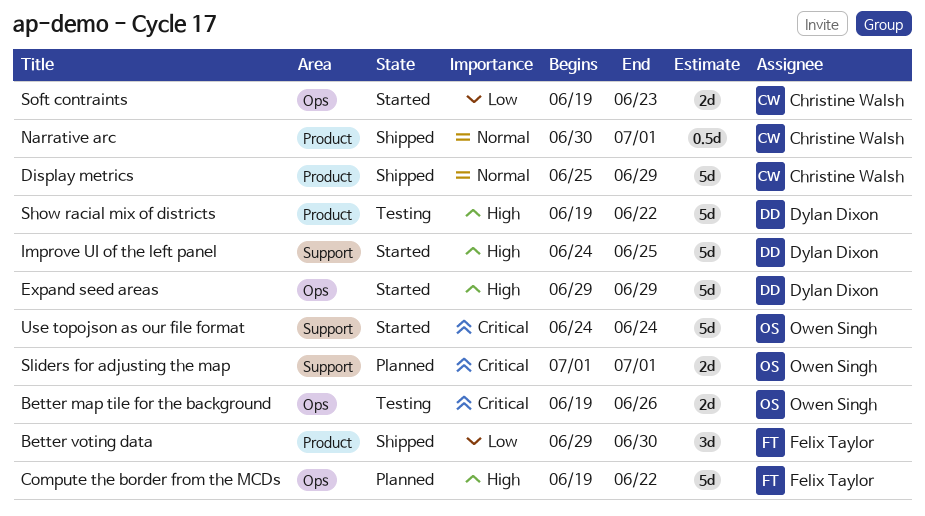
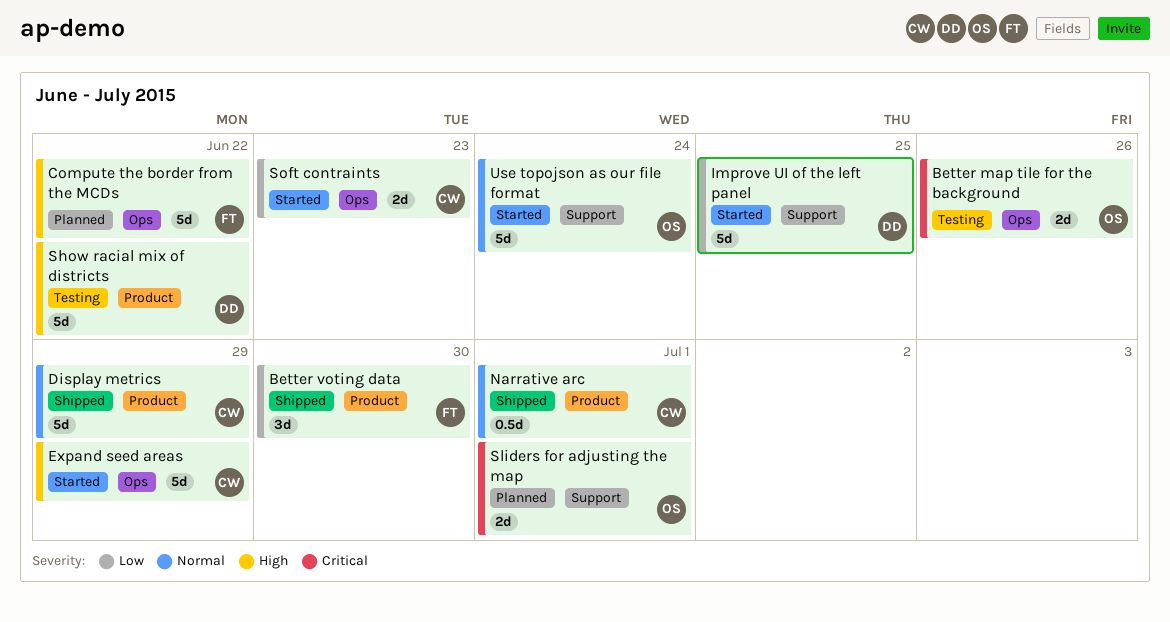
Expand seed areas, owner: Dylan Dixon -> Christine Walsh
Improve UI of the left panel, priority: High -> Low
Use topojson as our file format, priority: Critical -> Normal

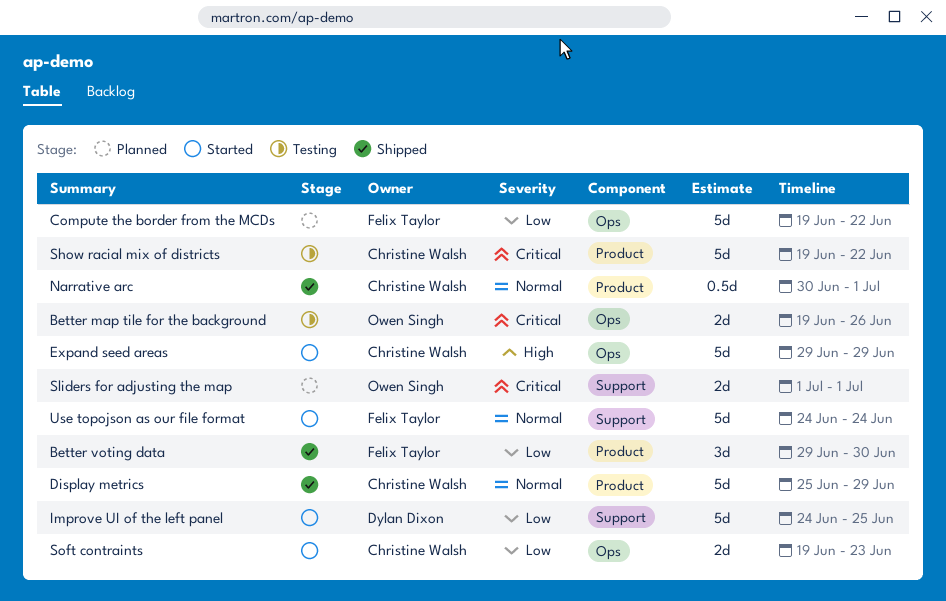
Compute the border from the MCDs, priority: High -> Low
Show racial mix of districts, owner: Dylan Dixon -> Christine Walsh
Show racial mix of districts, priority: High -> Critical
Use topojson as our file format, owner: Owen Singh -> Felix Taylor

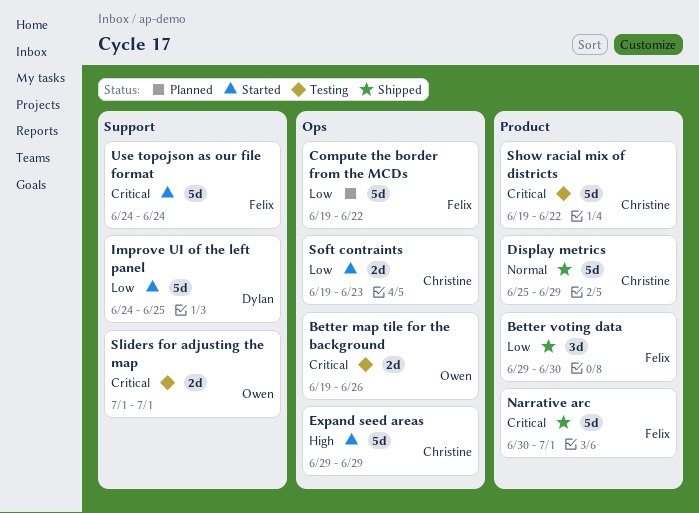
Narrative arc, owner: Christine Walsh -> Felix Taylor
Narrative arc, priority: Normal -> Critical
Narrative arc, estimate: 0.5d -> 5d
Sliders for adjusting the map, status: Planned -> Testing
Use topojson as our file format, priority: Normal -> Critical

